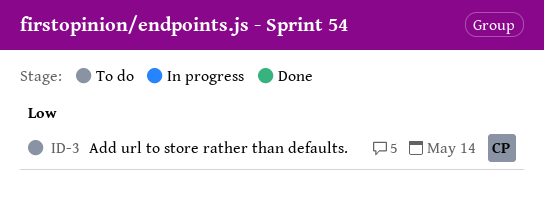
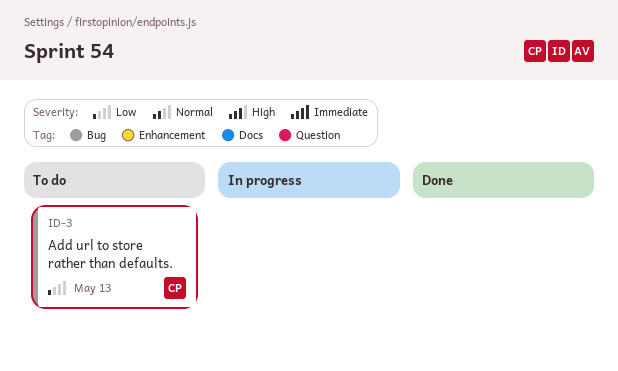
ID-3, due: May 14 -> May 13

